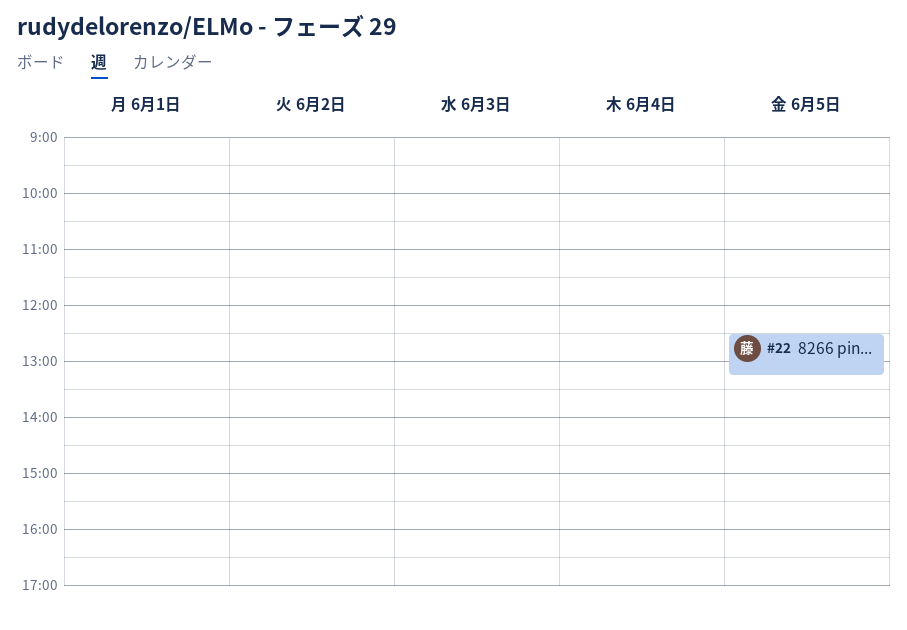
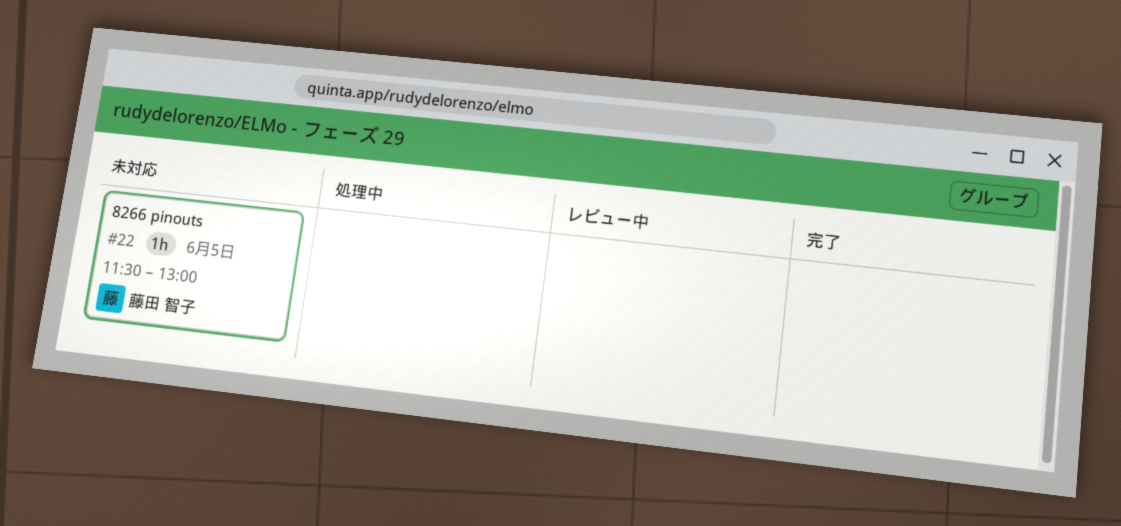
#22, begins: 12:30 -> 11:30
#22, ends: 13:15 -> 13:00

